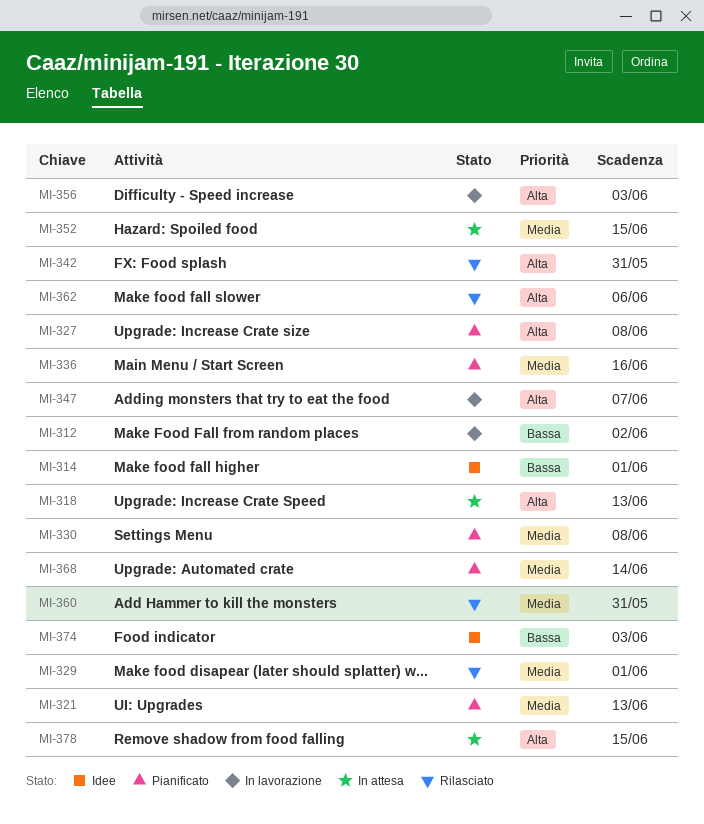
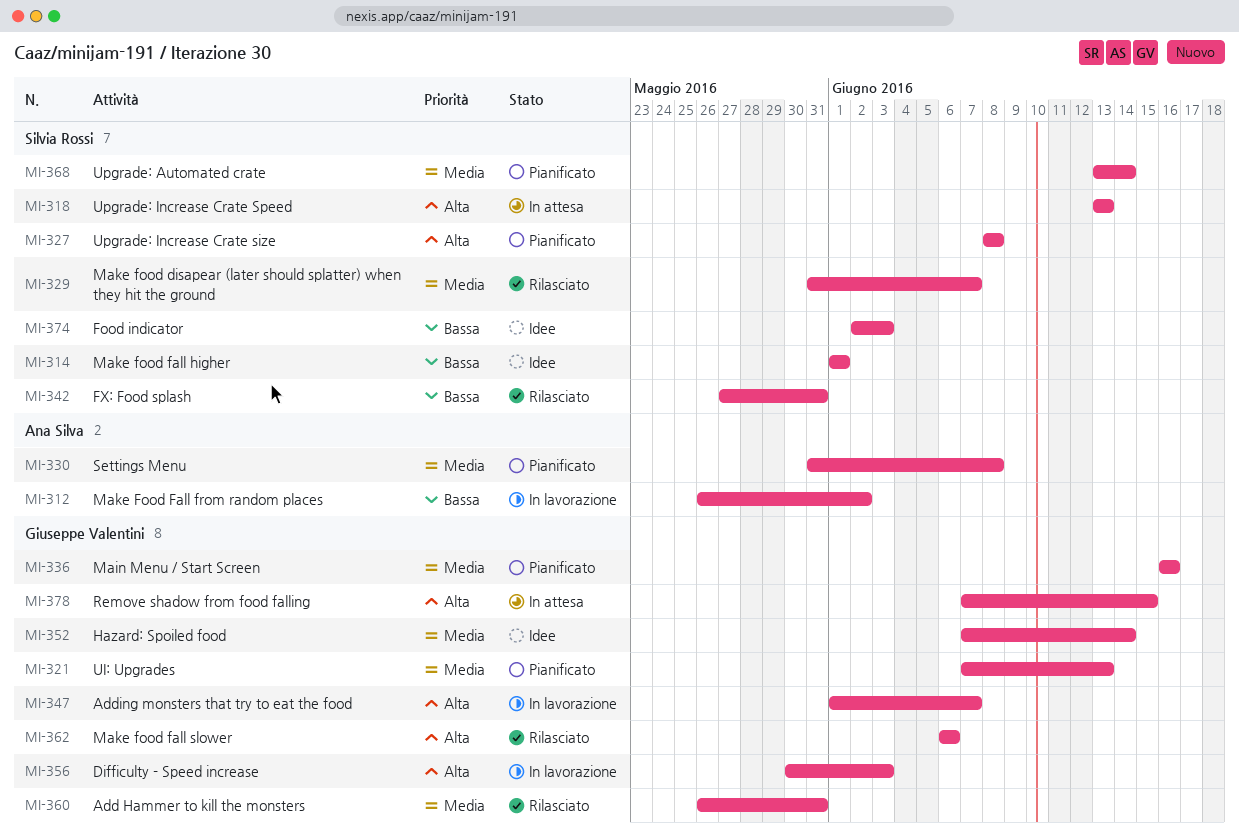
MI-329, due: Jun 1 -> Jun 7
MI-342, priority: Alta -> Bassa
MI-352, status: In attesa -> Idee
MI-352, due: Jun 15 -> Jun 14

